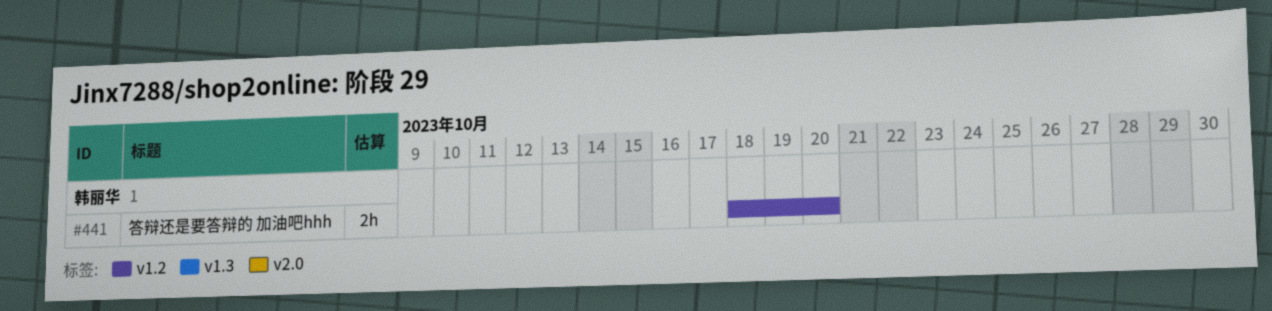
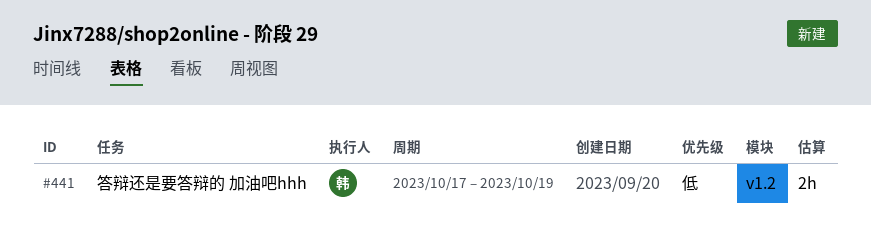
#441, start: Oct 18 -> Oct 17
#441, due: Oct 20 -> Oct 19

